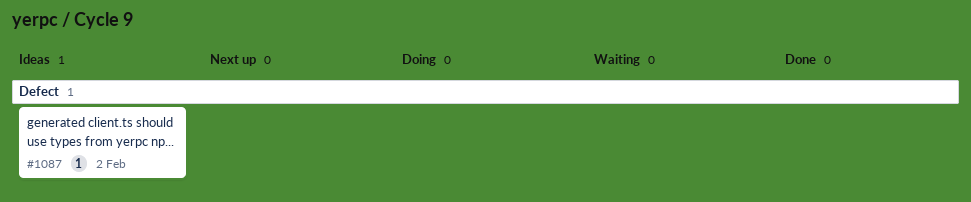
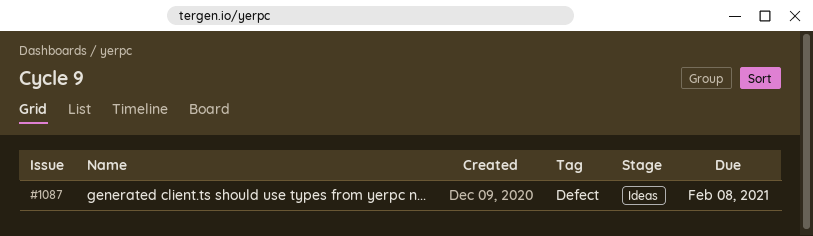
#1087, due: Feb 2 -> Feb 8

